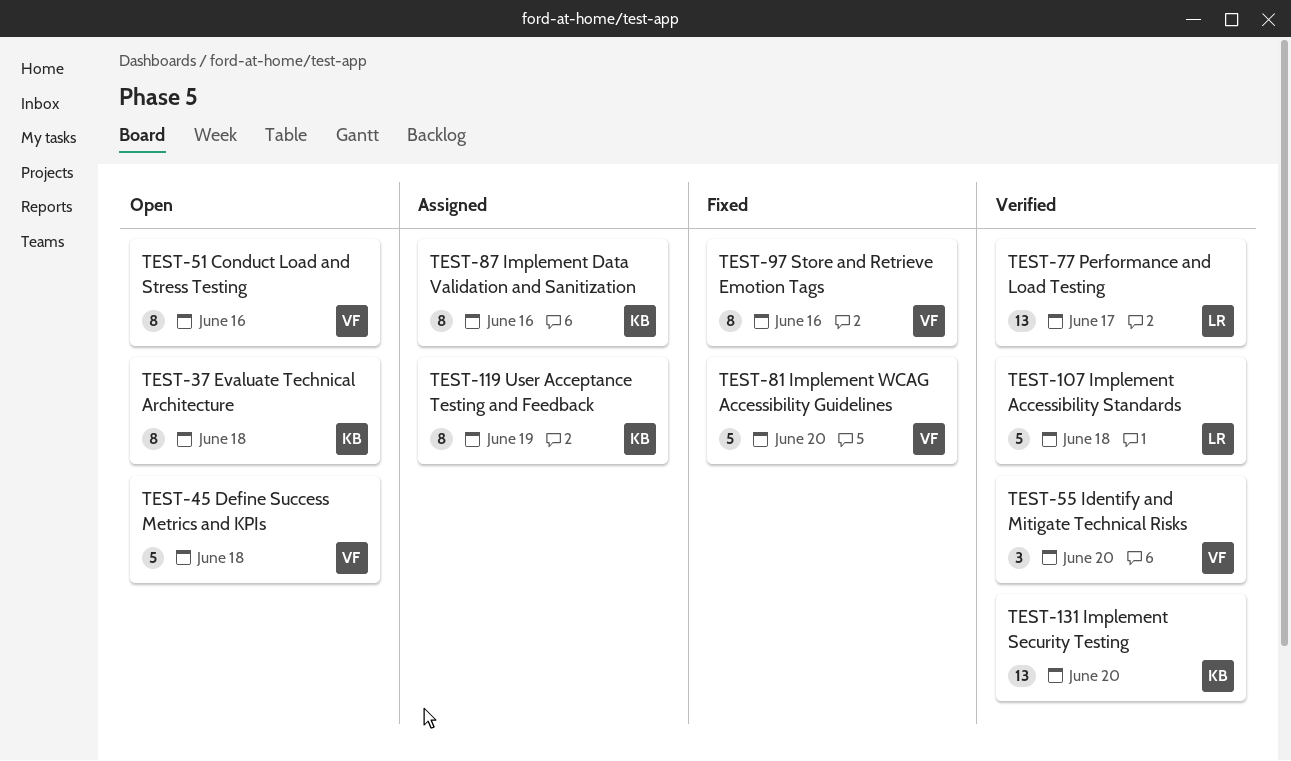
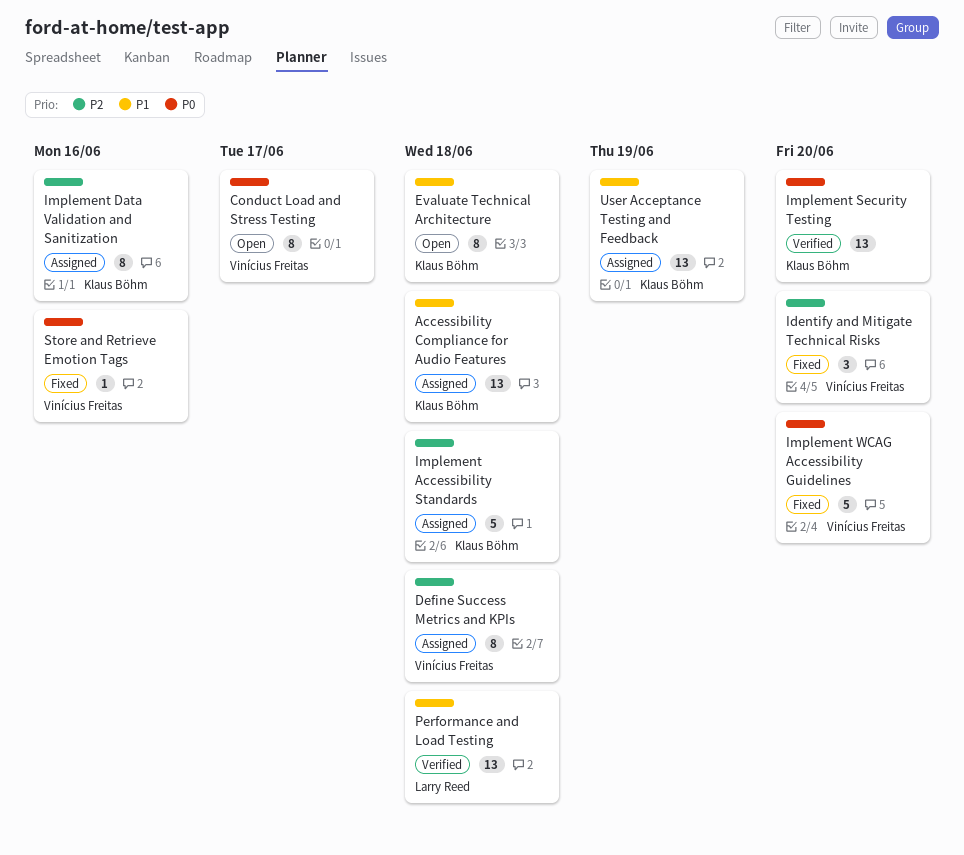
Accessibility Compliance for Audio Features: none -> present
Conduct Load and Stress Testing, due: Jun 16 -> Jun 17
Define Success Metrics and KPIs, status: Open -> Assigned
Define Success Metrics and KPIs, estimate: 5 -> 8
Identify and Mitigate Technical Risks, status: Verified -> Fixed
Implement Accessibility Standards, status: Verified -> Assigned
Implement Accessibility Standards, owner: Larry Reed -> Klaus Böhm
Performance and Load Testing, due: Jun 17 -> Jun 18
Store and Retrieve Emotion Tags, estimate: 8 -> 1
User Acceptance Testing and Feedback, estimate: 8 -> 13

